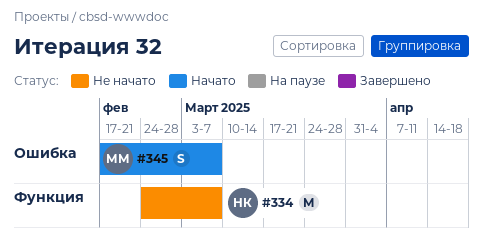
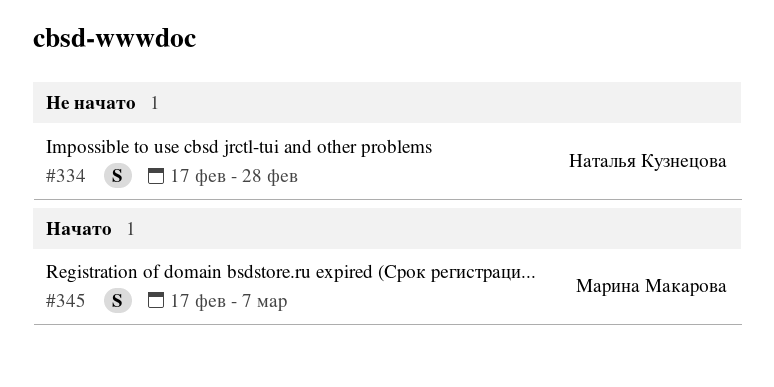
#334, estimate: M -> S
#334, start: Feb 24 -> Feb 17
#334, due: Mar 7 -> Feb 28

